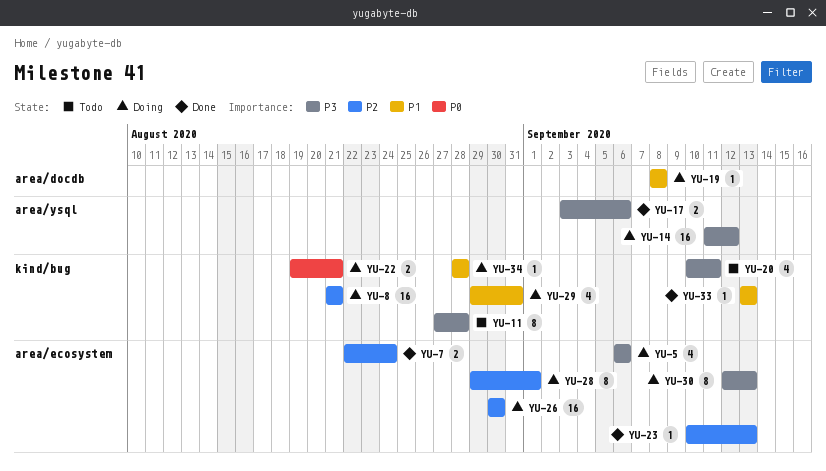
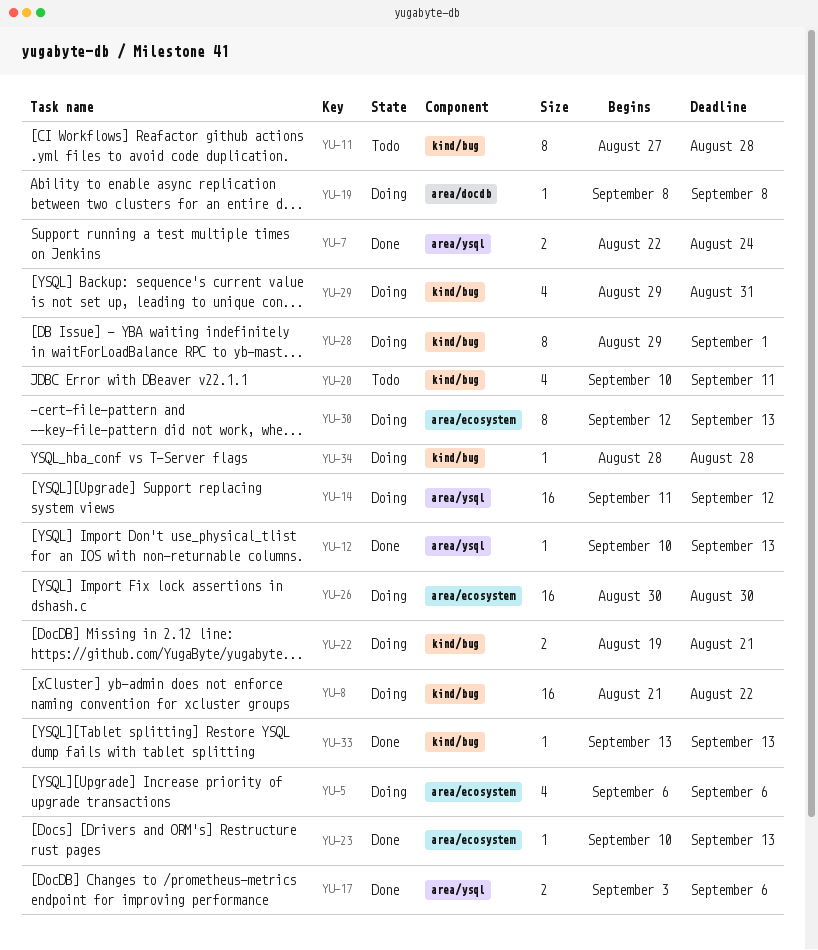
YU-7, label: area/ecosystem -> area/ysql
YU-8, due: Aug 21 -> Aug 22
YU-12: none -> present
YU-28, label: area/ecosystem -> kind/bug

